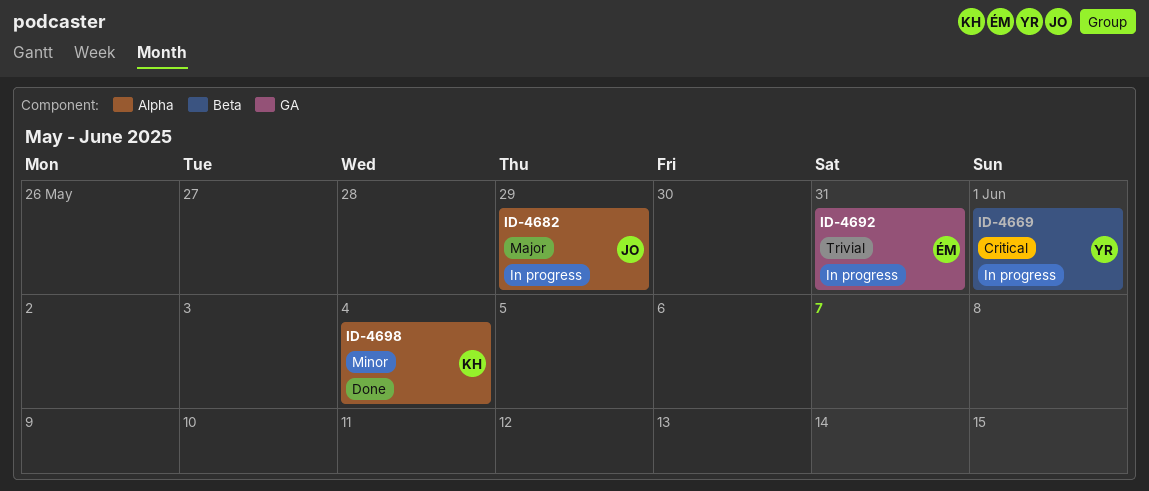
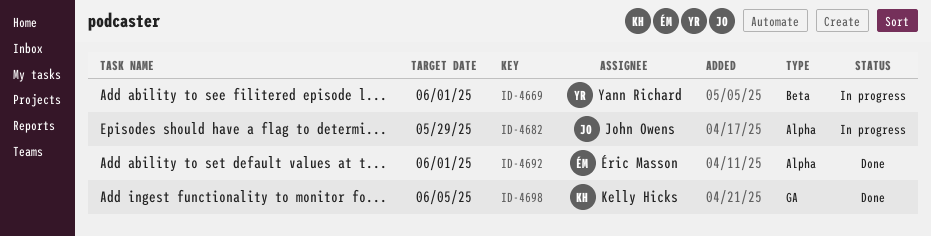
ID-4692, status: In progress -> Done
ID-4692, label: GA -> Alpha
ID-4692, due: May 31 -> Jun 1
ID-4698, label: Alpha -> GA
ID-4698, due: Jun 4 -> Jun 5

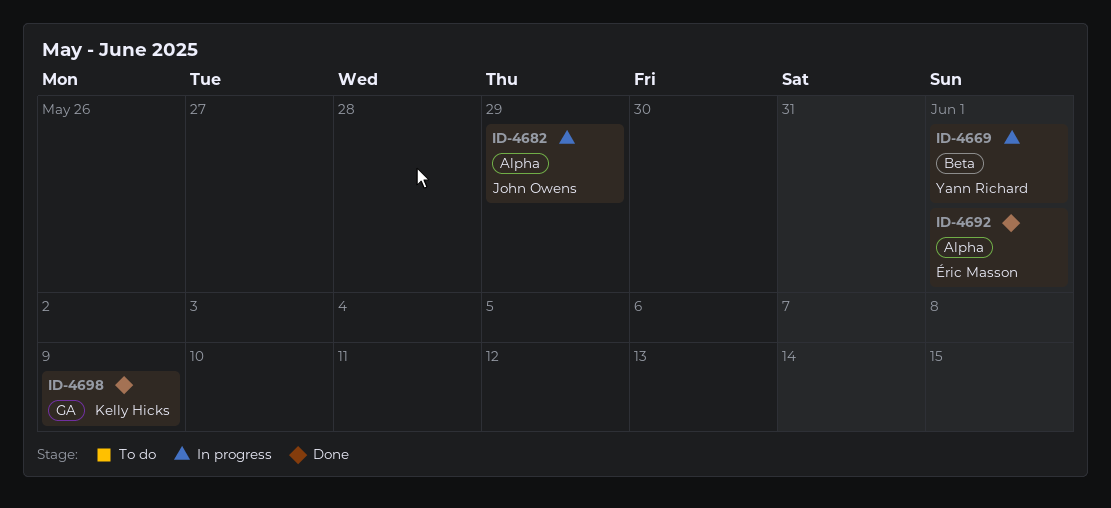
ID-4698, due: Jun 5 -> Jun 9

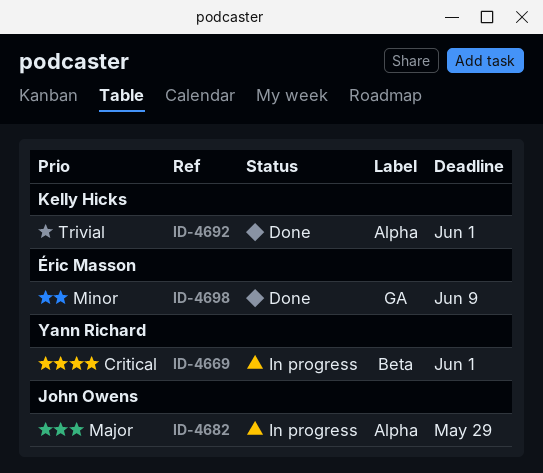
ID-4692, owner: Éric Masson -> Kelly Hicks
ID-4698, owner: Kelly Hicks -> Éric Masson

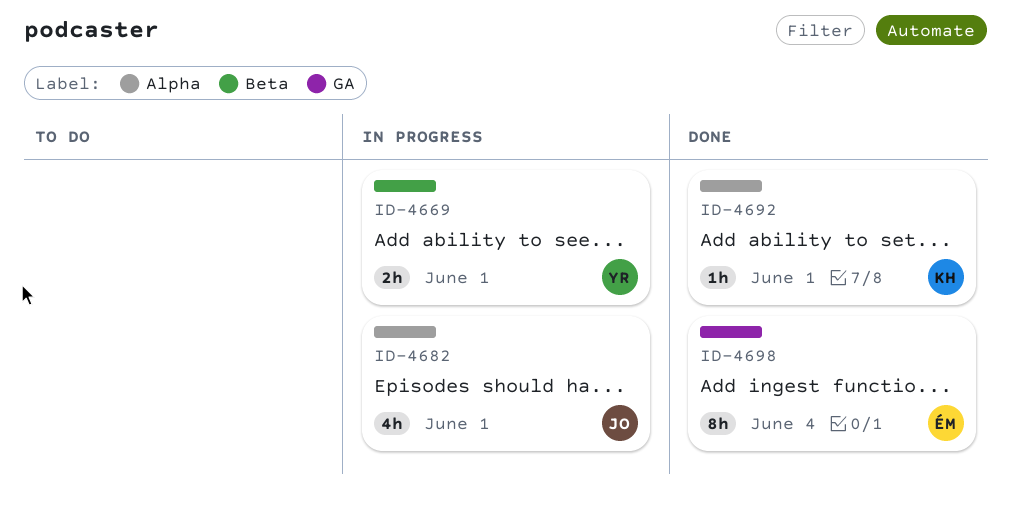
ID-4682, due: May 29 -> Jun 1
ID-4698, due: Jun 9 -> Jun 4

